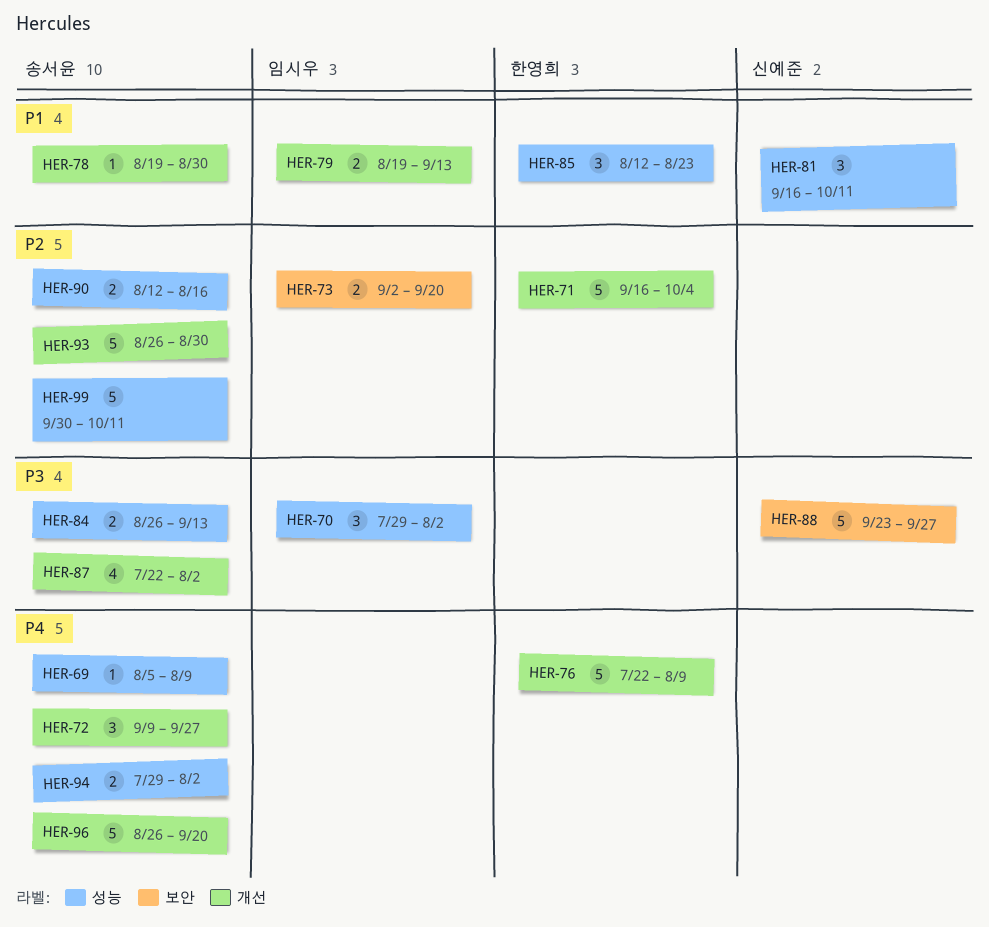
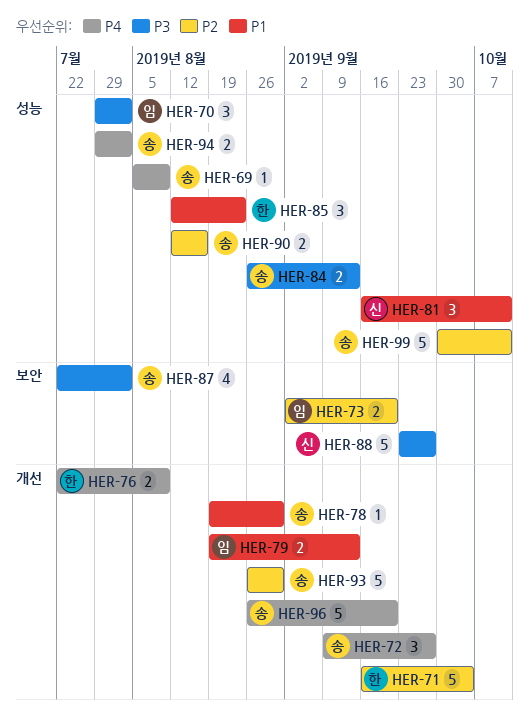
HER-76, estimate: 5 -> 2
HER-87, label: 개선 -> 보안

